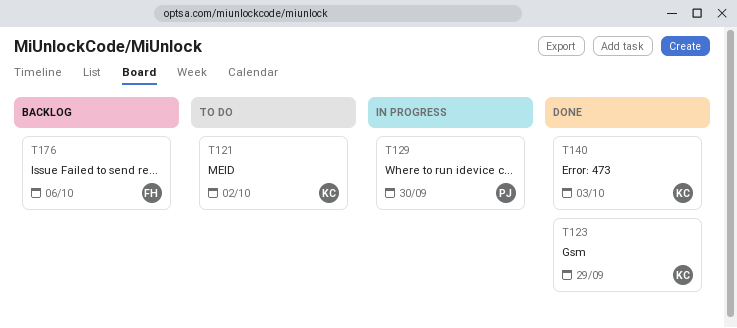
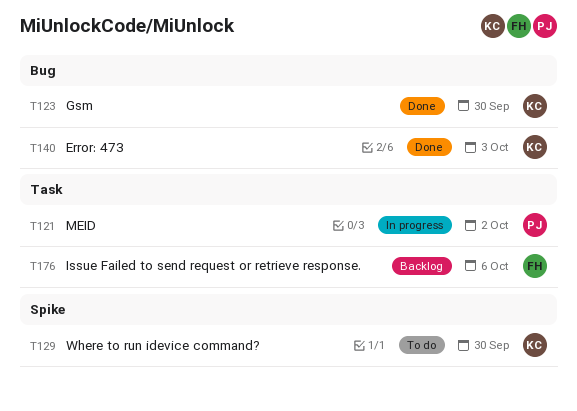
T121, status: To do -> In progress
T121, owner: KC -> PJ
T123, due: Sep 29 -> Sep 30
T129, status: In progress -> To do
T129, owner: PJ -> KC

